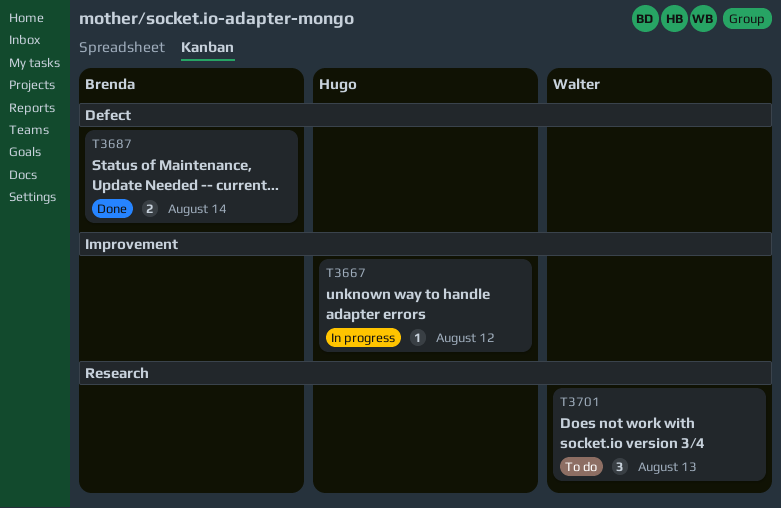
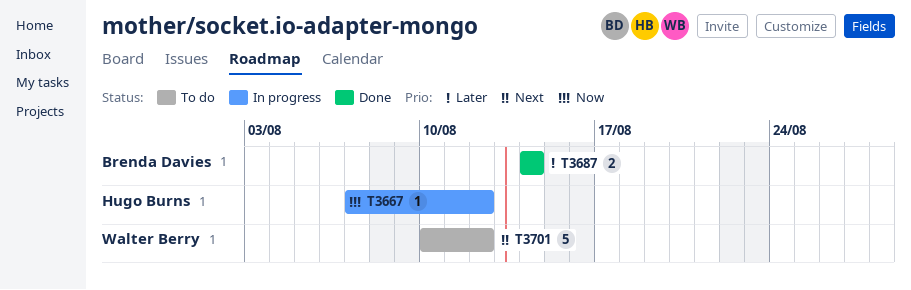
T3701, estimate: 3 -> 5
T3701, due: Aug 13 -> Aug 12

